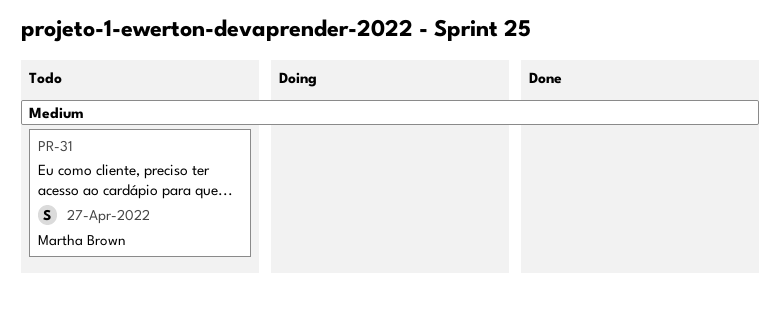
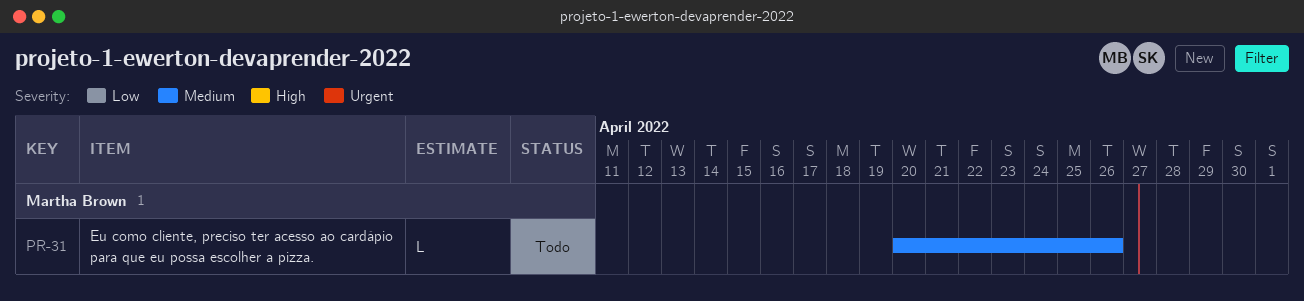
PR-31, estimate: S -> L
PR-31, due: Apr 27 -> Apr 26

